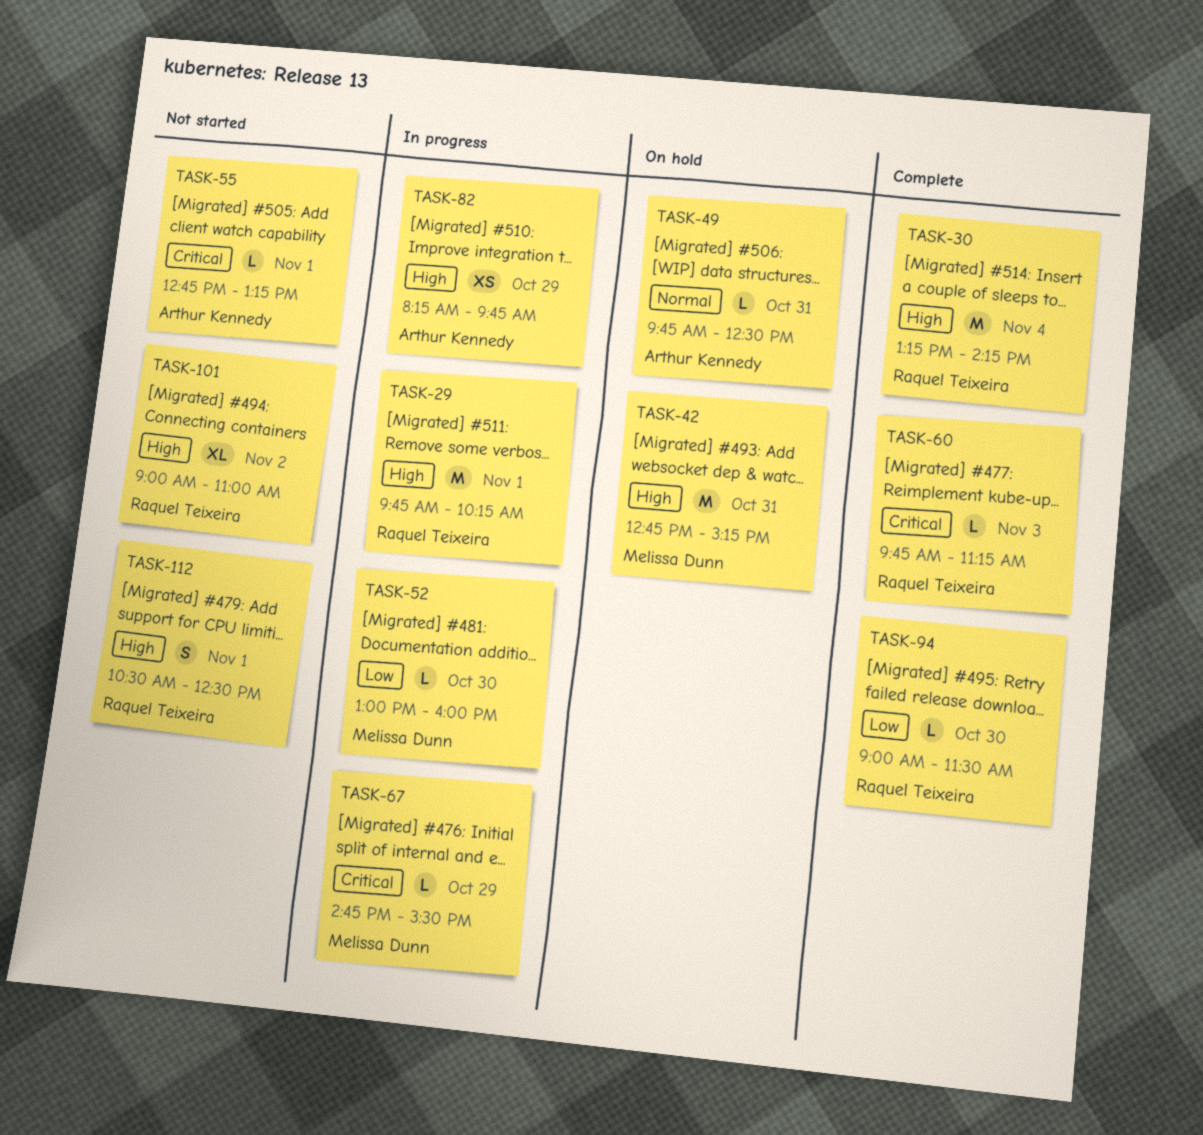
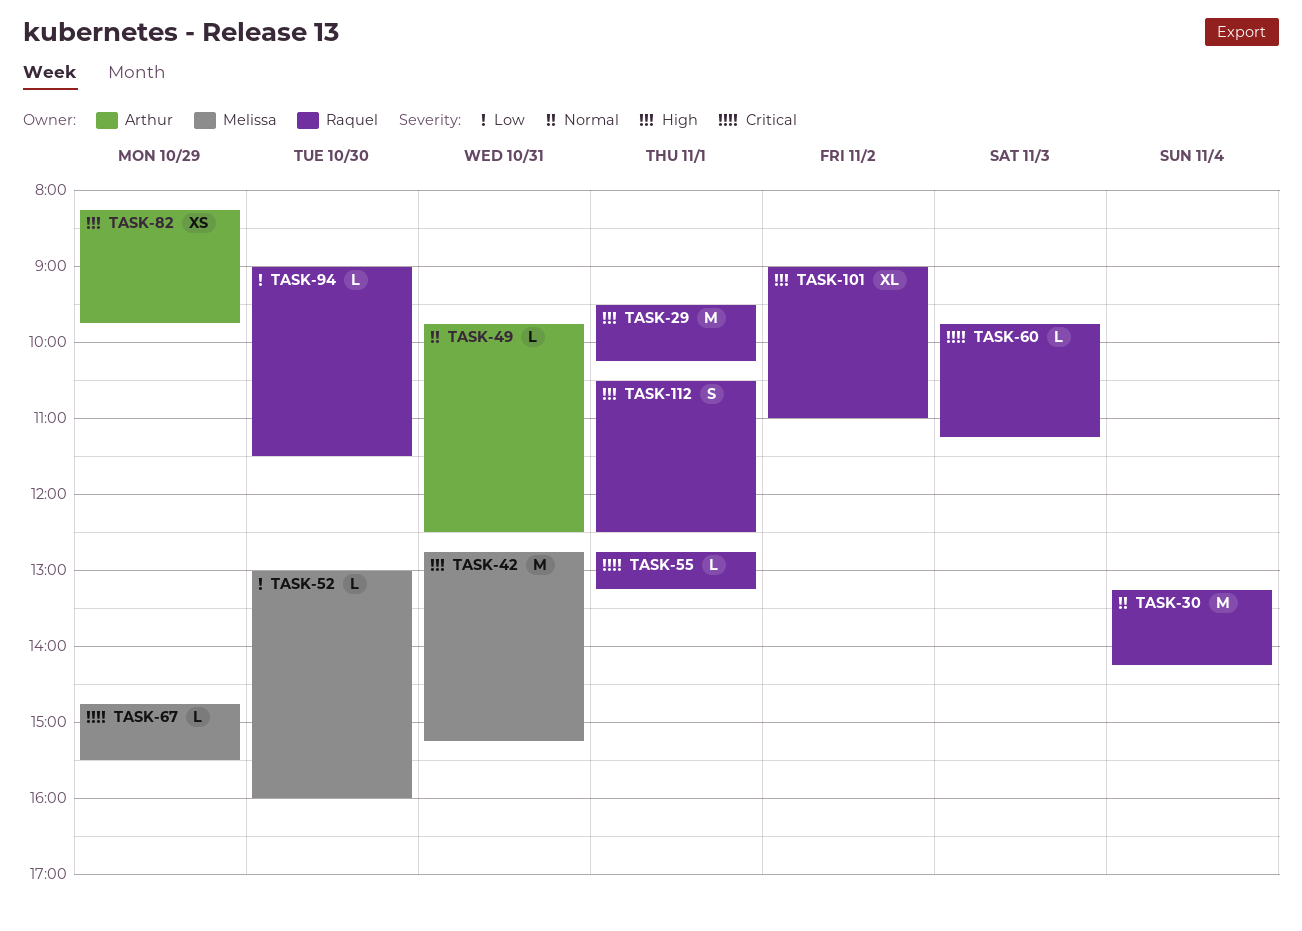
TASK-29, begins: 09:45 -> 09:30
TASK-30, priority: High -> Normal
TASK-55, owner: Arthur Kennedy -> Raquel Teixeira

